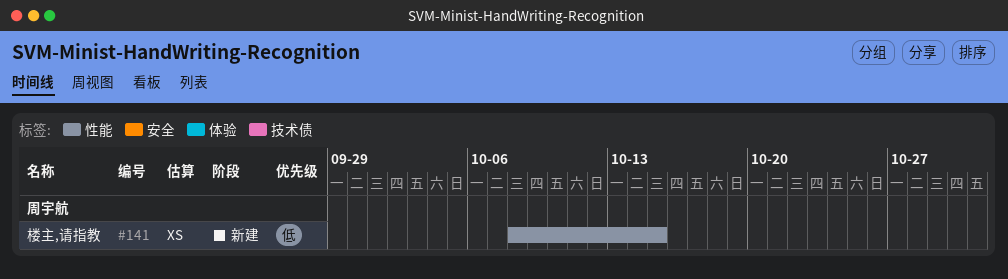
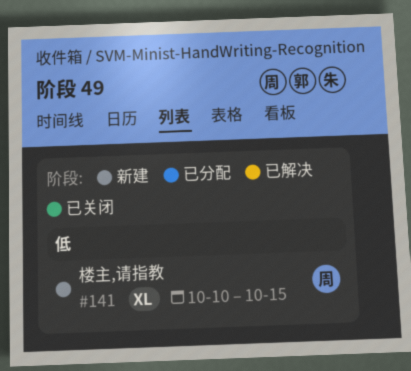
#141, estimate: XS -> XL
#141, start: Oct 8 -> Oct 10

